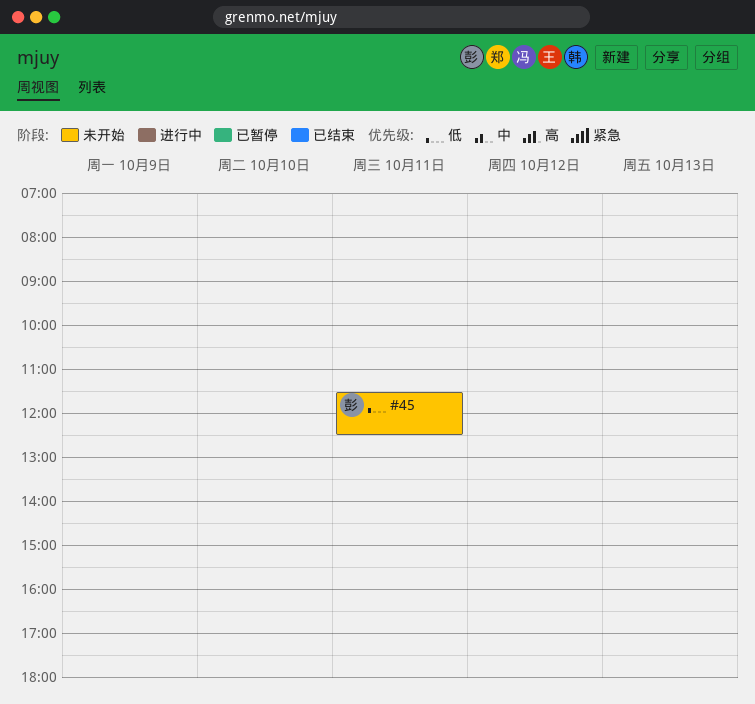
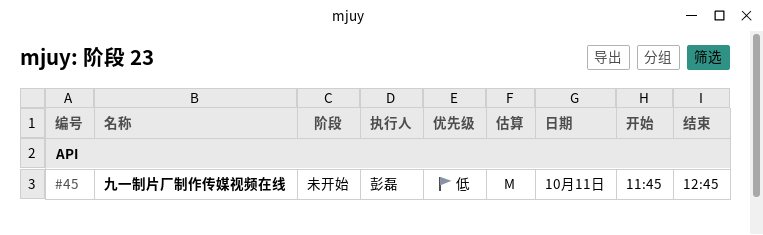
#45, begins: 11:30 -> 11:45
#45, ends: 12:30 -> 12:45

